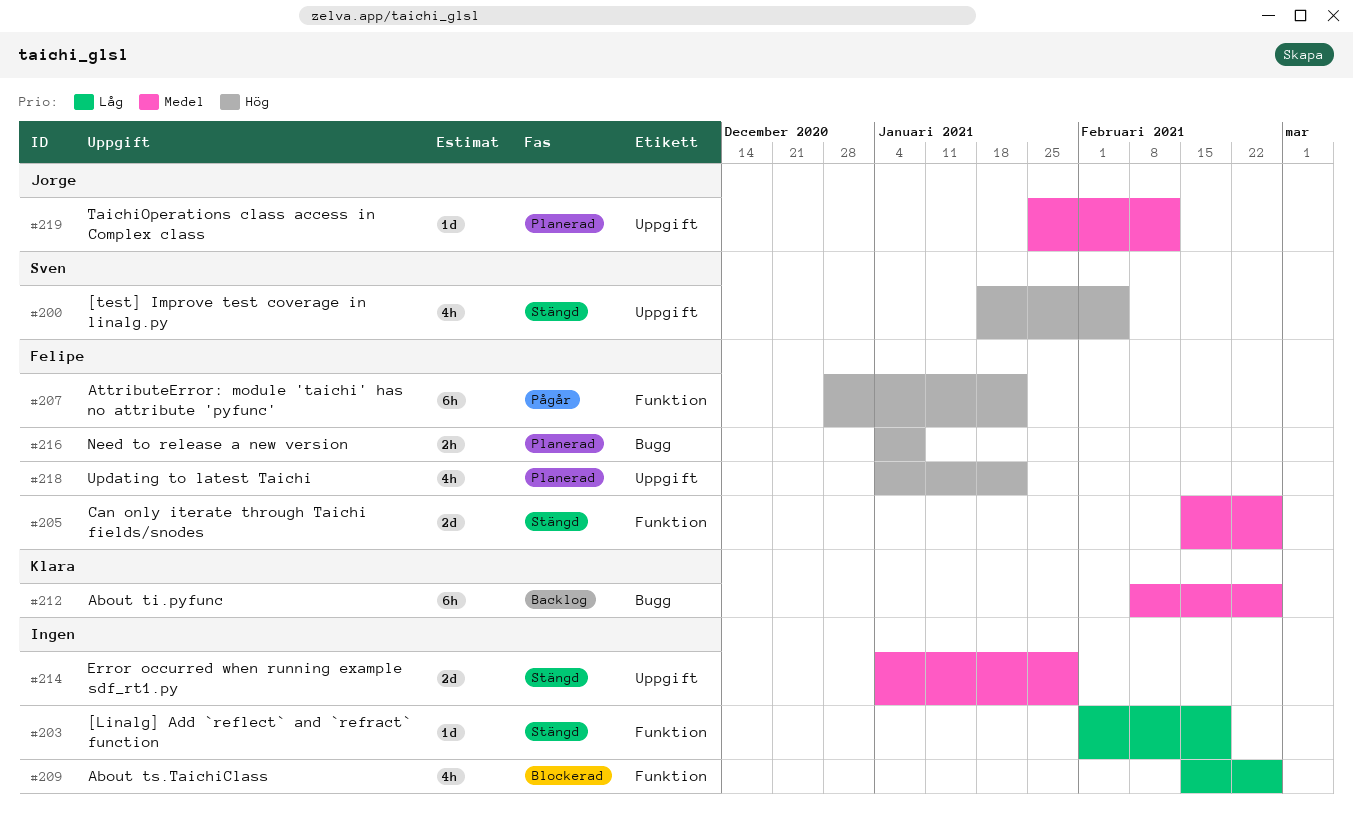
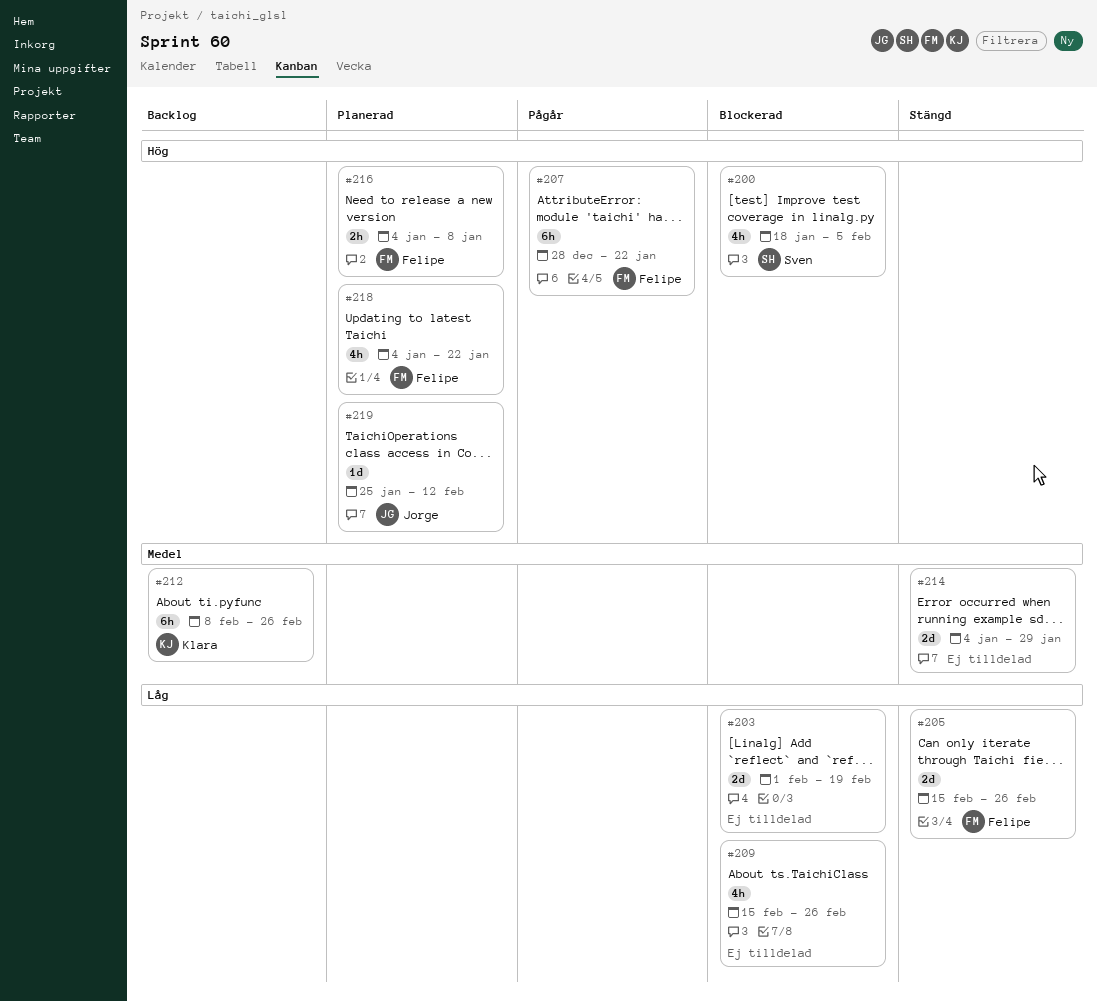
#200, status: Stängd -> Blockerad
#203, status: Stängd -> Blockerad
#203, estimate: 1d -> 2d
#205, priority: Medel -> Låg
#219, priority: Medel -> Hög

